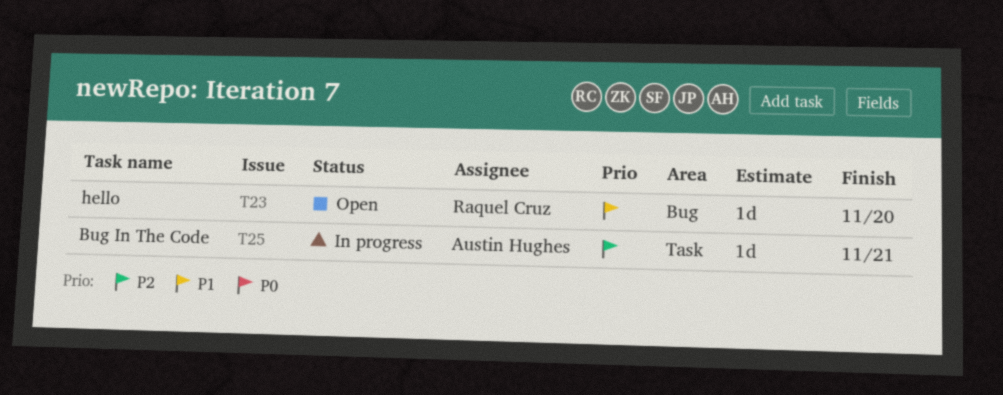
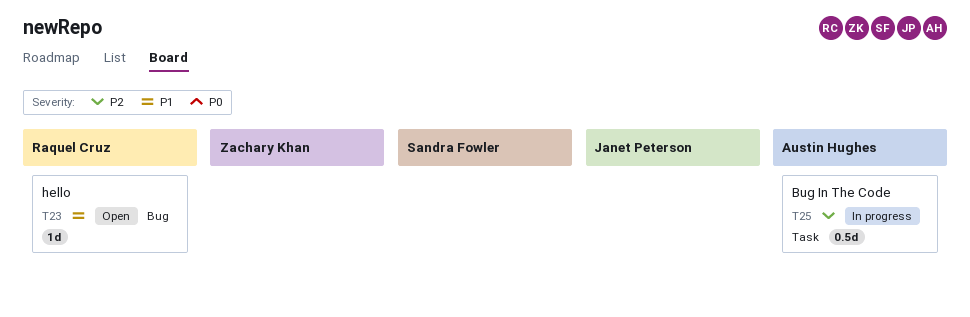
T25, estimate: 1d -> 0.5d

